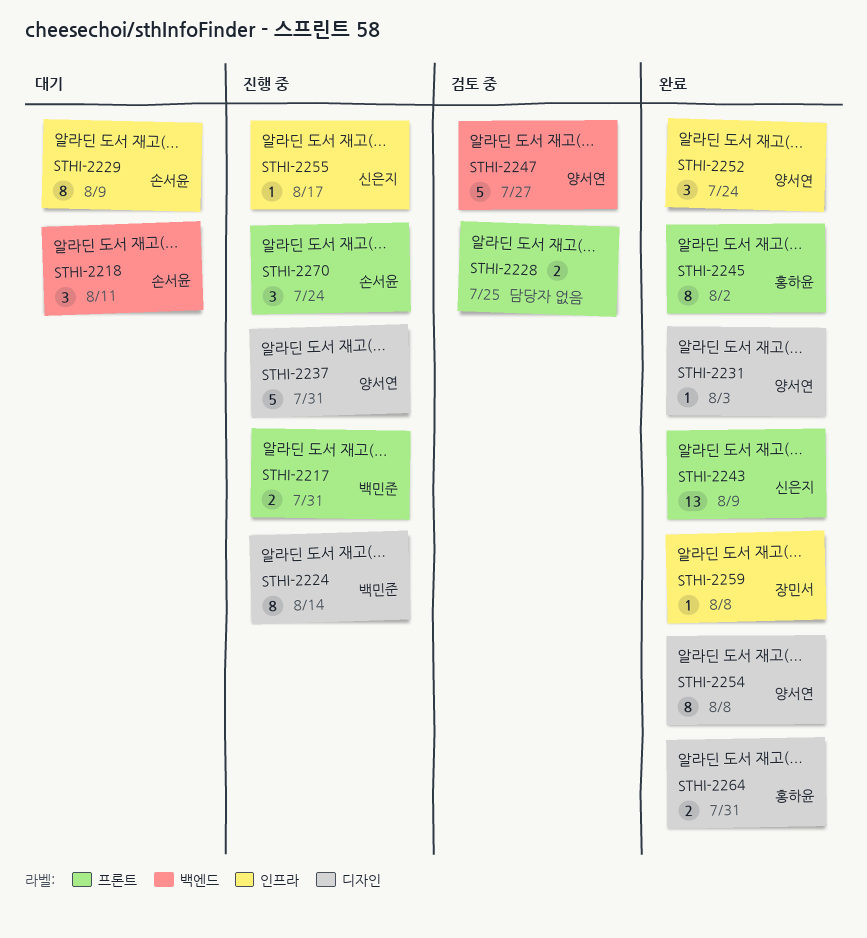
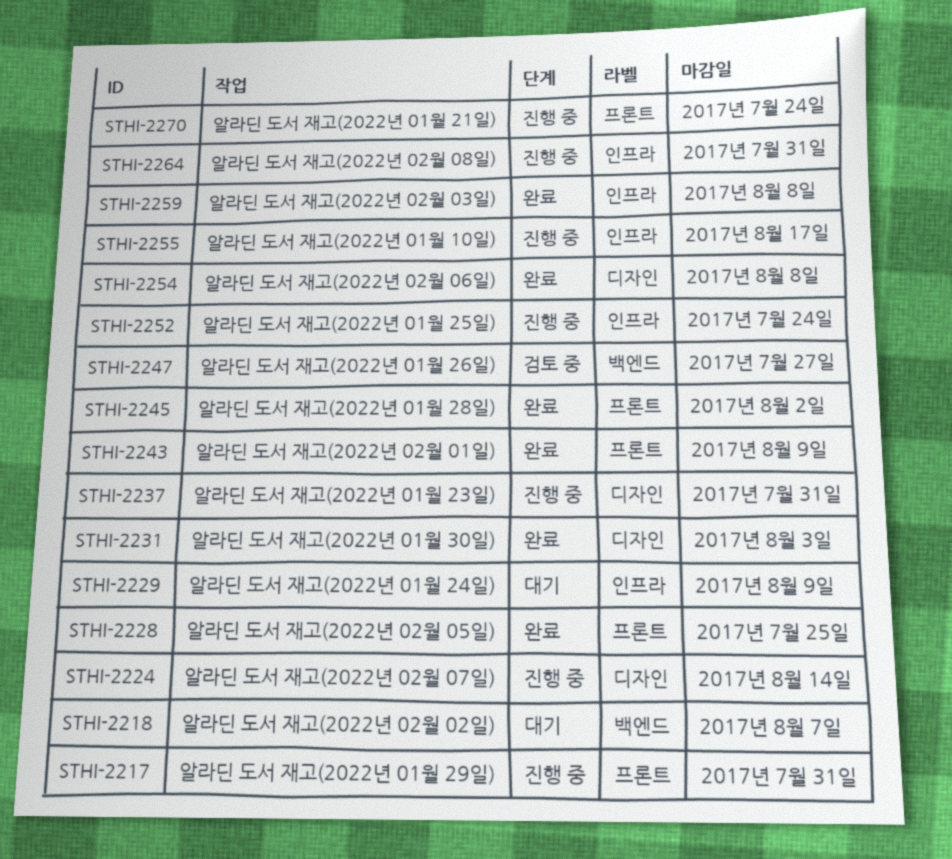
STHI-2218, due: Aug 11 -> Aug 7
STHI-2228, status: 검토 중 -> 완료
STHI-2252, status: 완료 -> 진행 중
STHI-2264, status: 완료 -> 진행 중
STHI-2264, label: 디자인 -> 인프라

